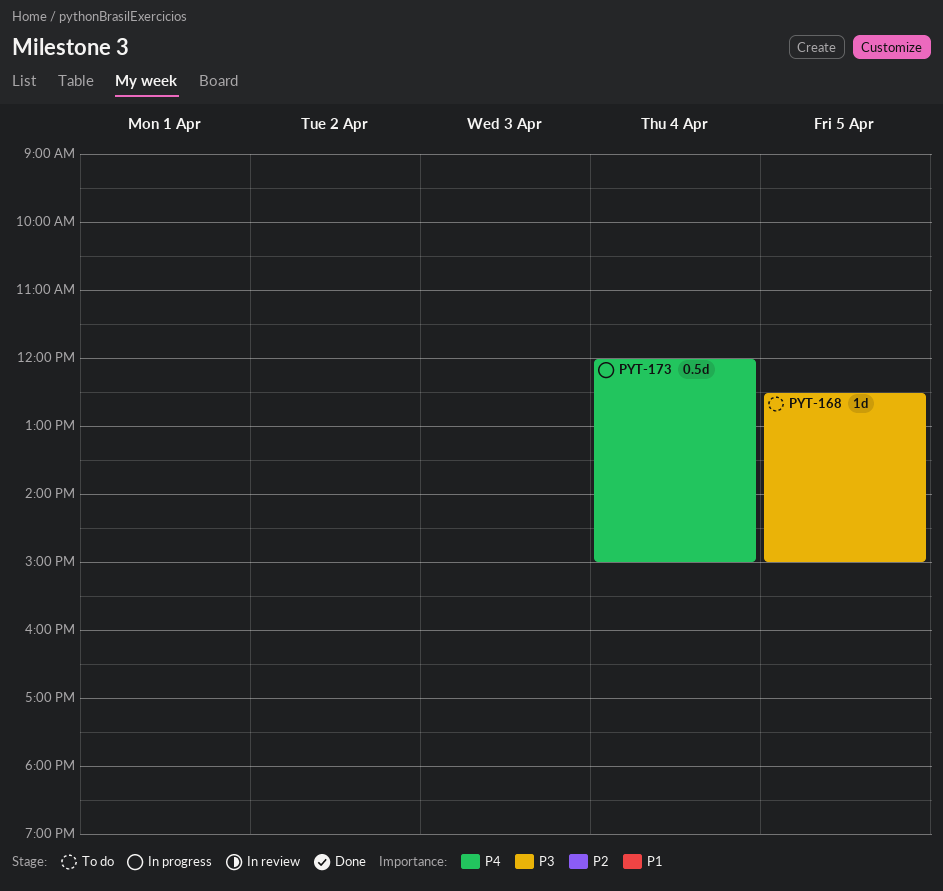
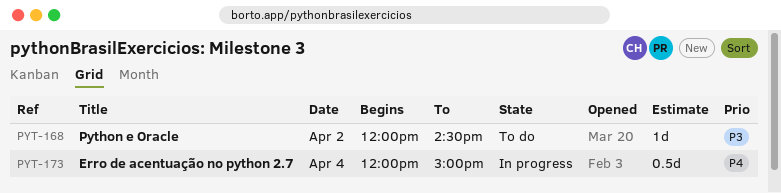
PYT-168, day: Apr 5 -> Apr 2
PYT-168, begins: 12:30 -> 12:00
PYT-168, ends: 15:00 -> 14:30

